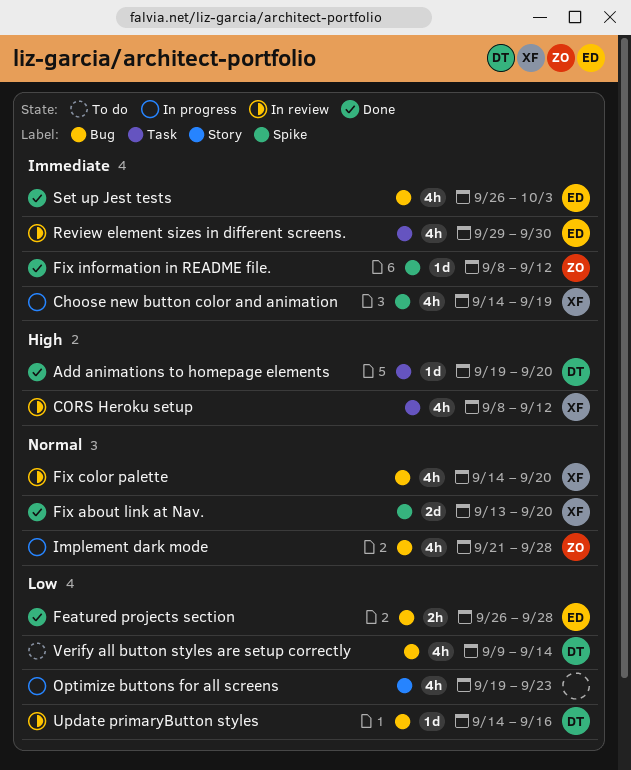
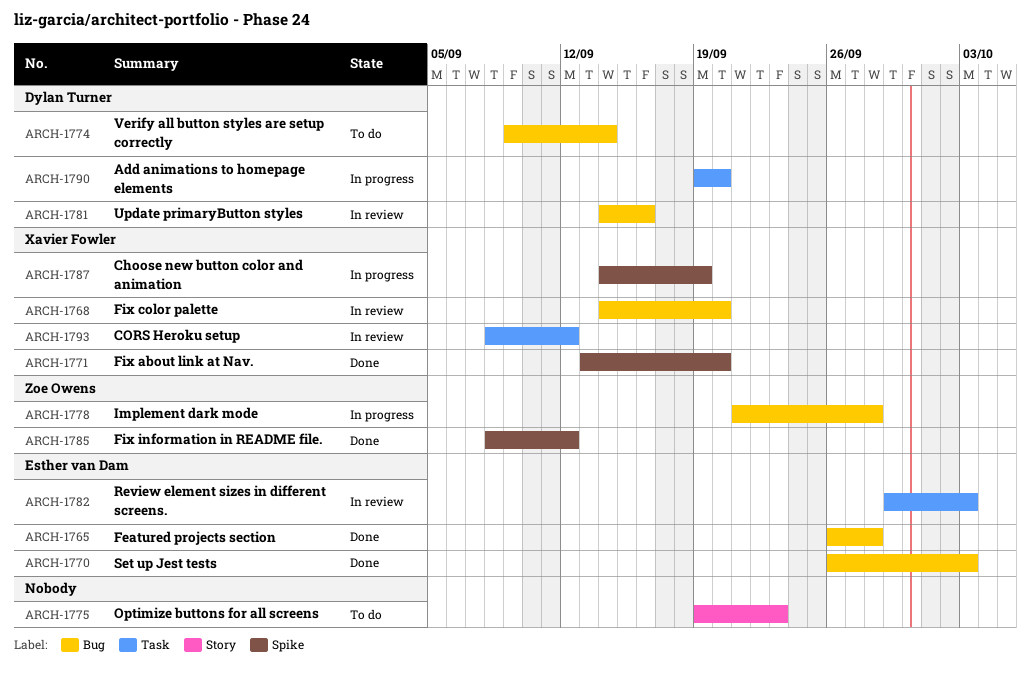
Add animations to homepage elements, status: Done -> In progress
Optimize buttons for all screens, status: In progress -> To do
Review element sizes in different screens., due: Sep 30 -> Oct 3

